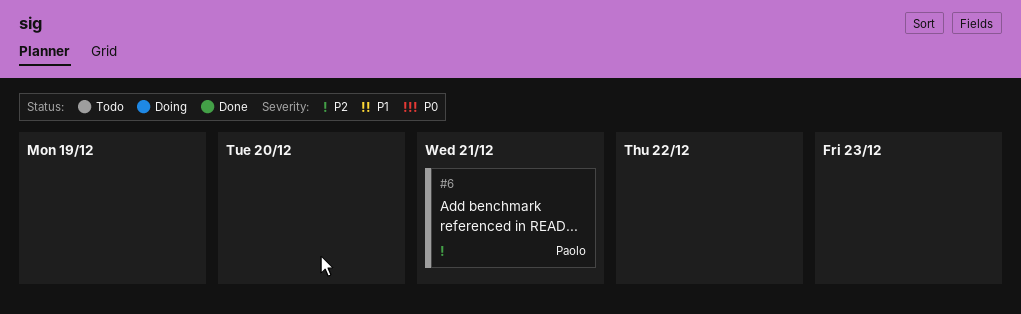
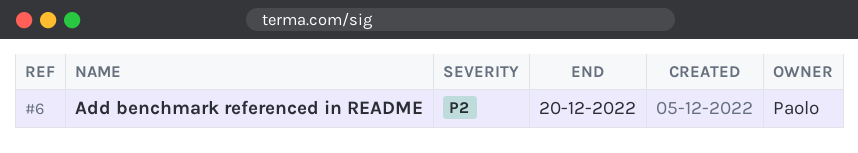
#6, due: Dec 21 -> Dec 20

